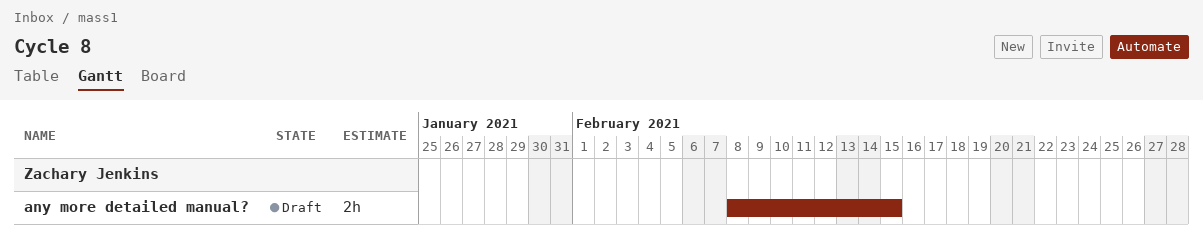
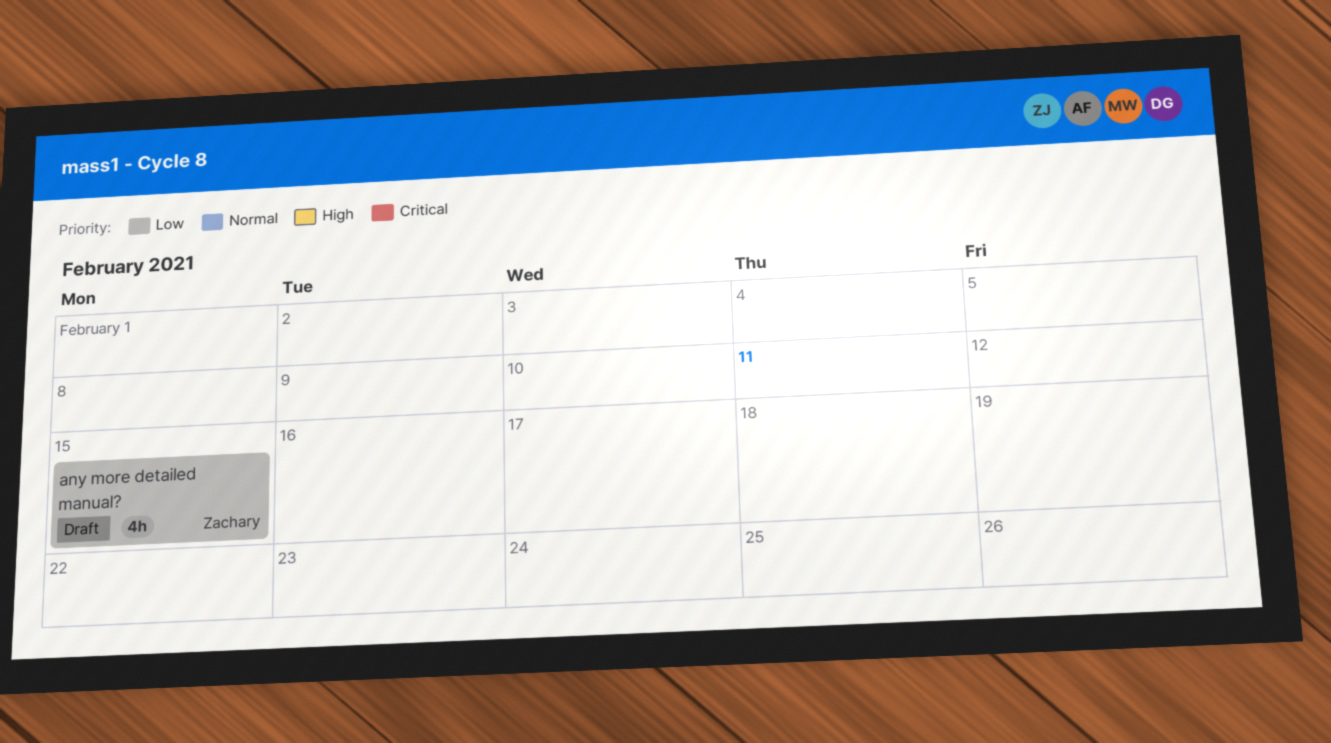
any more detailed manual?, estimate: 2h -> 4h

